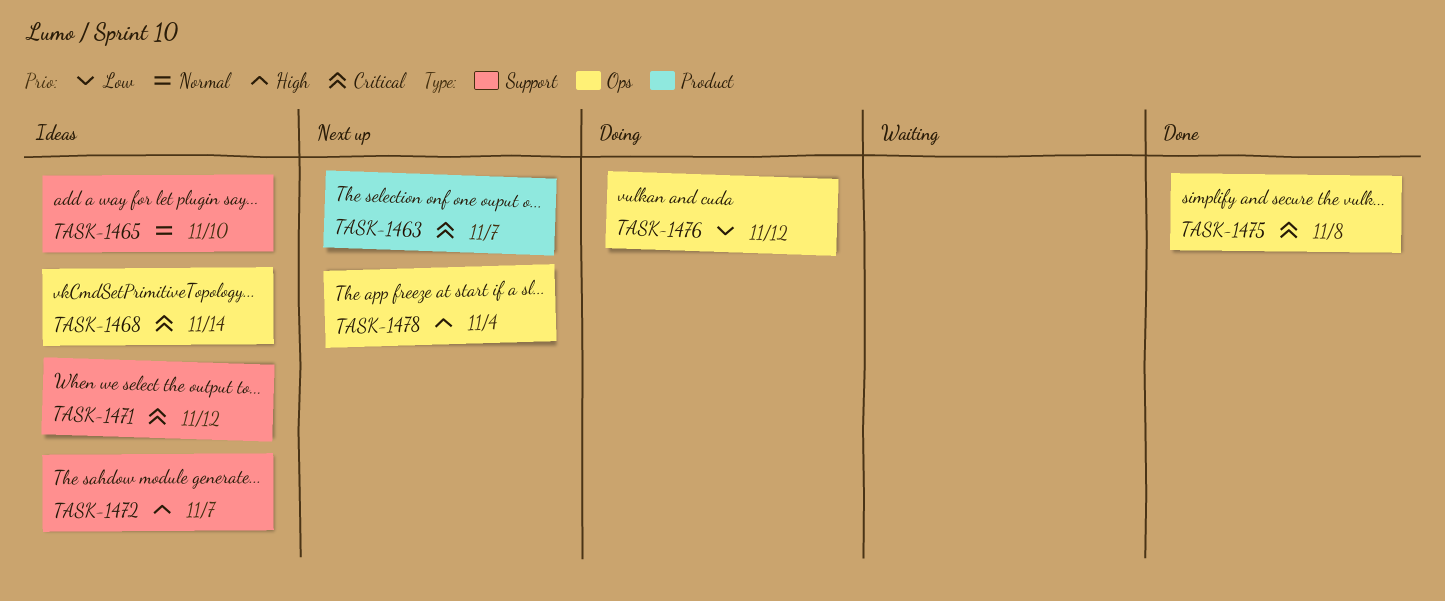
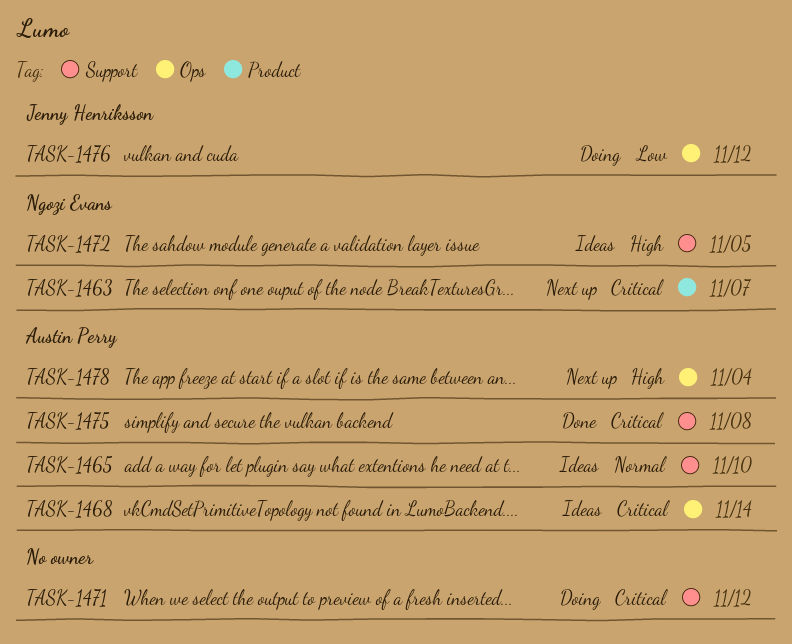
TASK-1471, status: Ideas -> Doing
TASK-1472, due: Nov 7 -> Nov 5
TASK-1475, label: Ops -> Support

